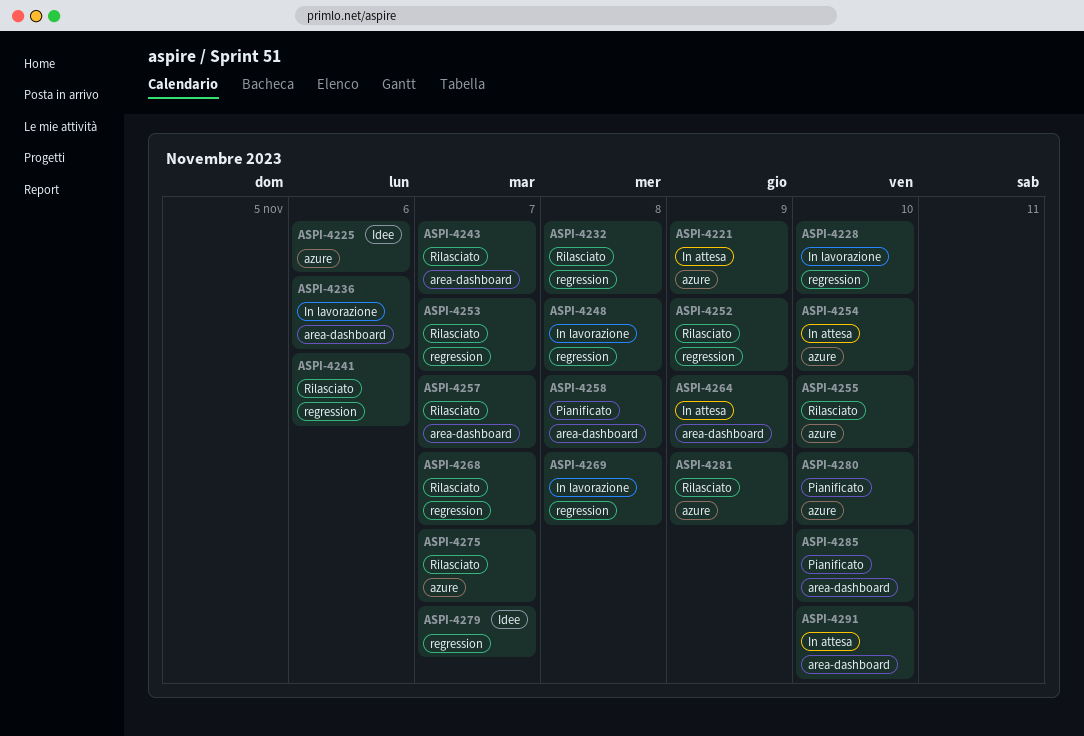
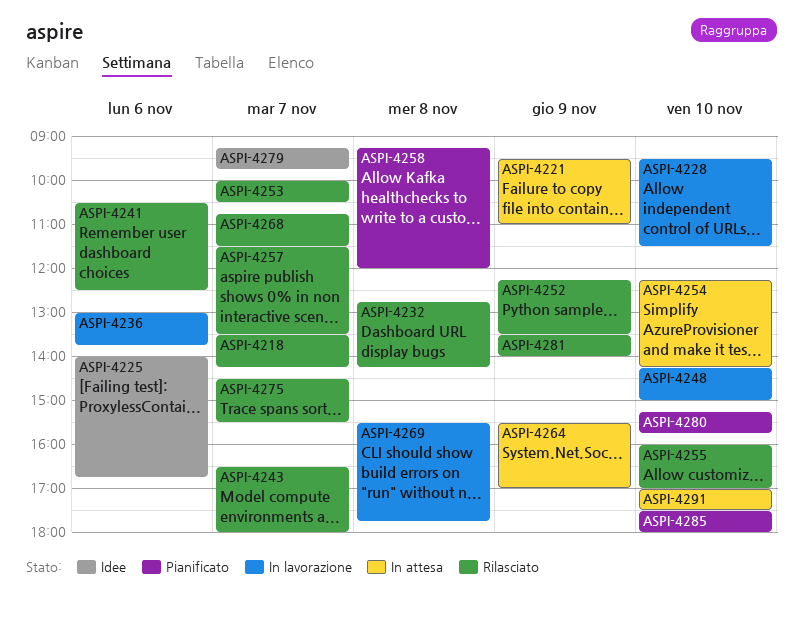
ASPI-4218: none -> present
ASPI-4248, day: Nov 8 -> Nov 10

